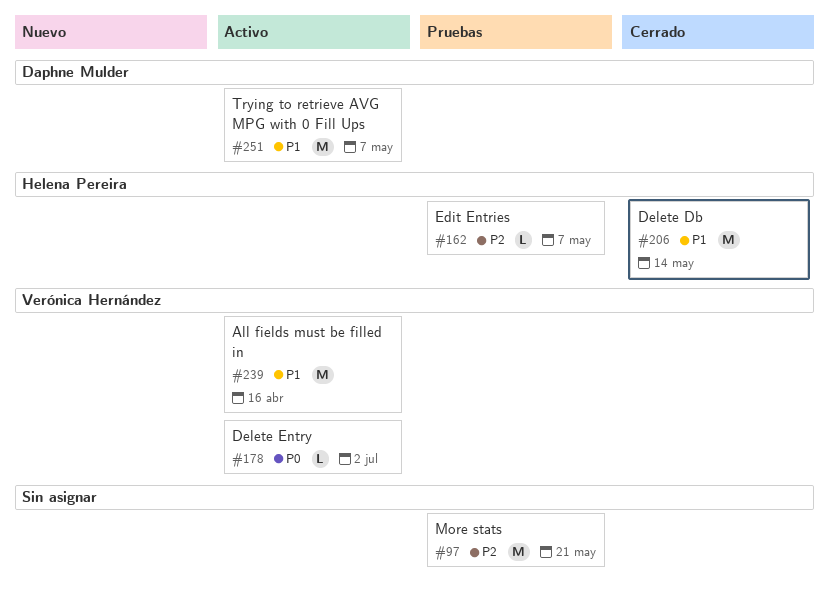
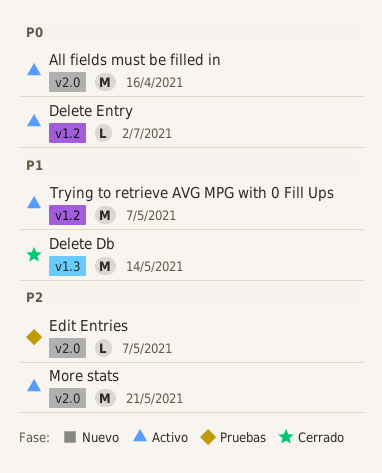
All fields must be filled in, priority: P1 -> P0
More stats, status: Pruebas -> Activo

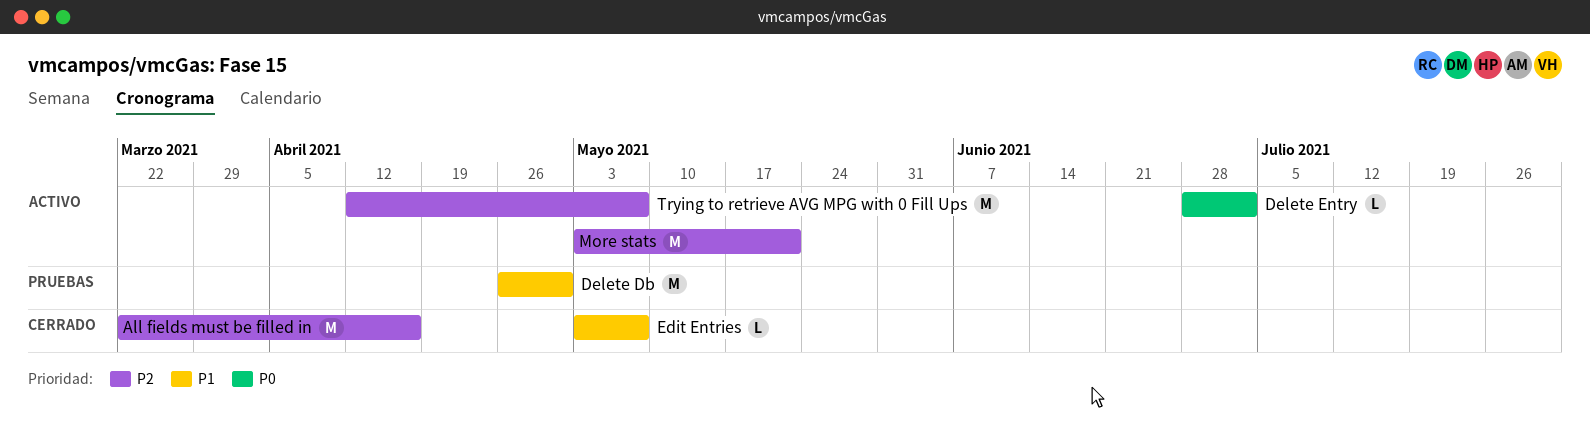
All fields must be filled in, status: Activo -> Cerrado
All fields must be filled in, priority: P0 -> P2
Delete Db, status: Cerrado -> Pruebas
Delete Db, due: May 14 -> Apr 30
Edit Entries, status: Pruebas -> Cerrado
Edit Entries, priority: P2 -> P1
Trying to retrieve AVG MPG with 0 Fill Ups, priority: P1 -> P2

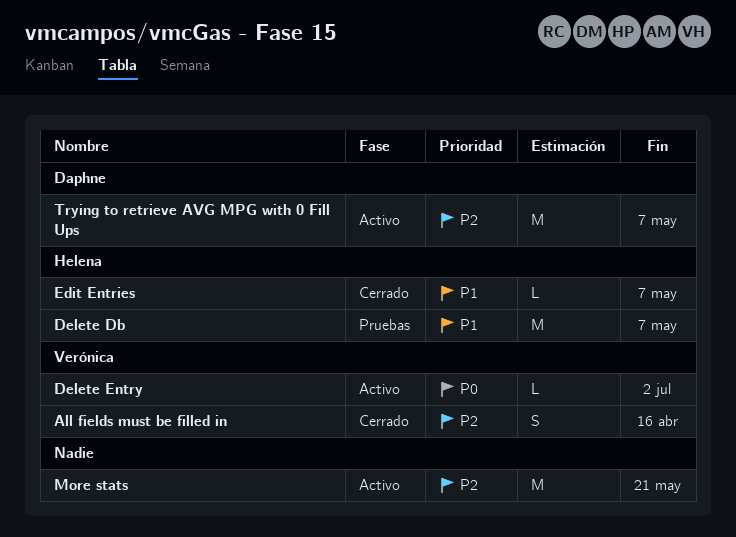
All fields must be filled in, estimate: M -> S
Delete Db, due: Apr 30 -> May 7

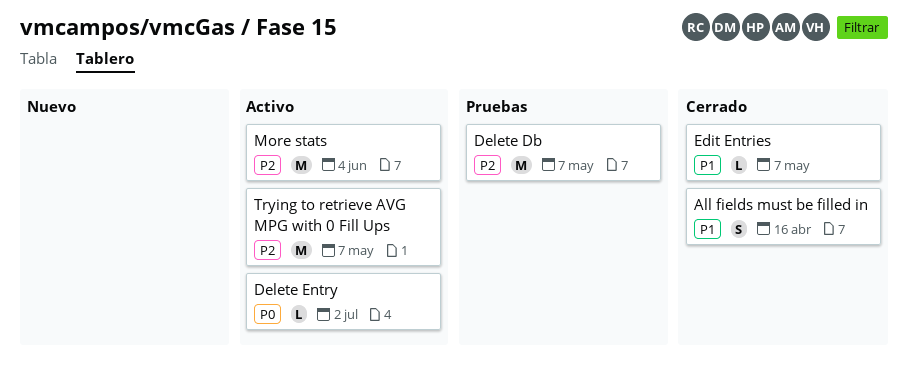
All fields must be filled in, priority: P2 -> P1
Delete Db, priority: P1 -> P2
More stats, due: May 21 -> Jun 4

